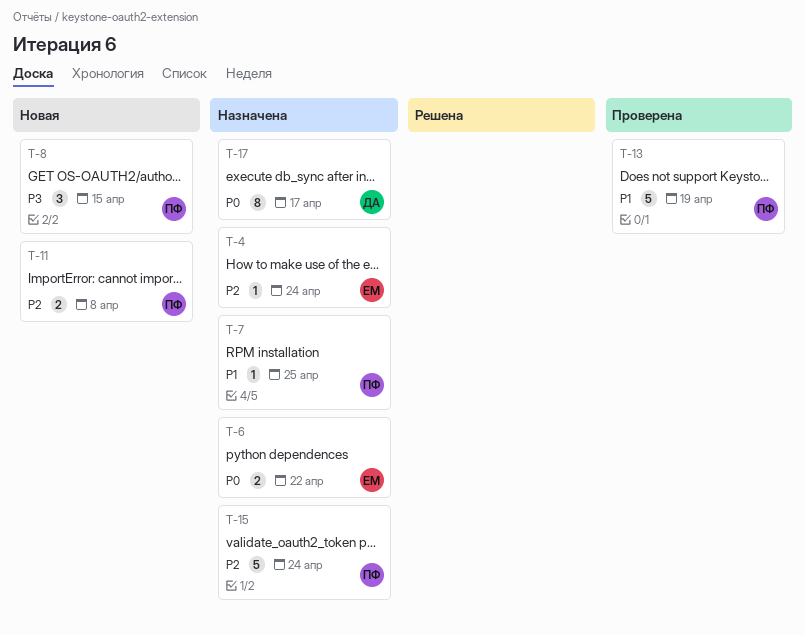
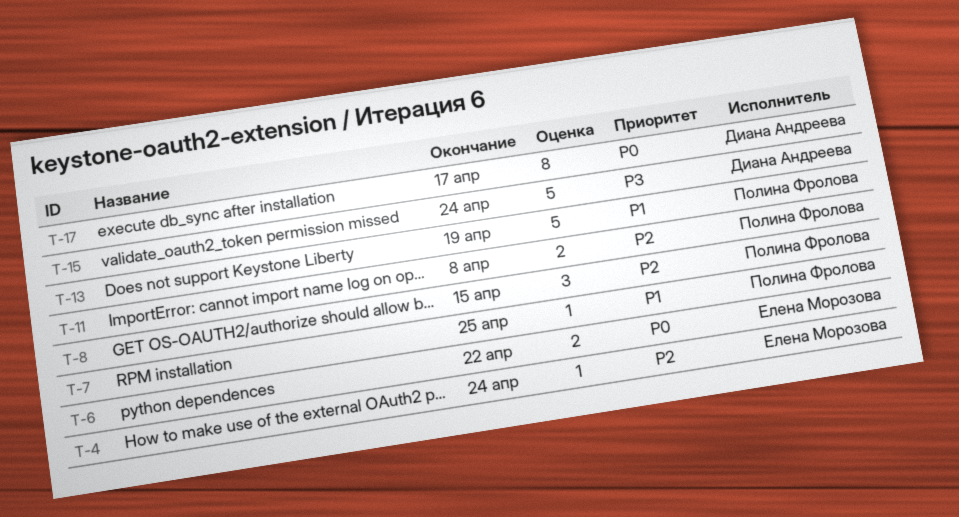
T-8, priority: P3 -> P2
T-15, owner: Полина Фролова -> Диана Андреева
T-15, priority: P2 -> P3

